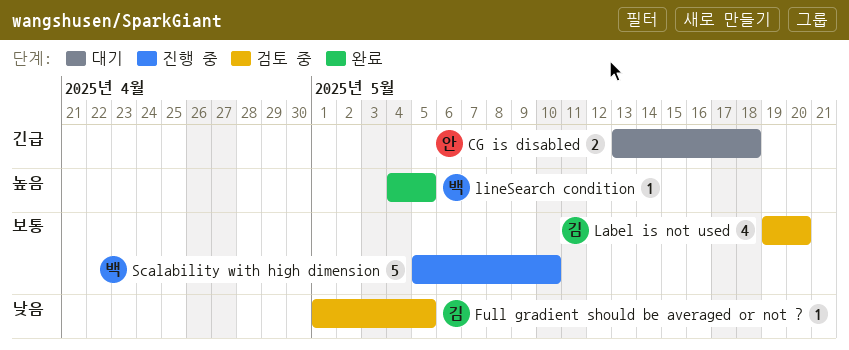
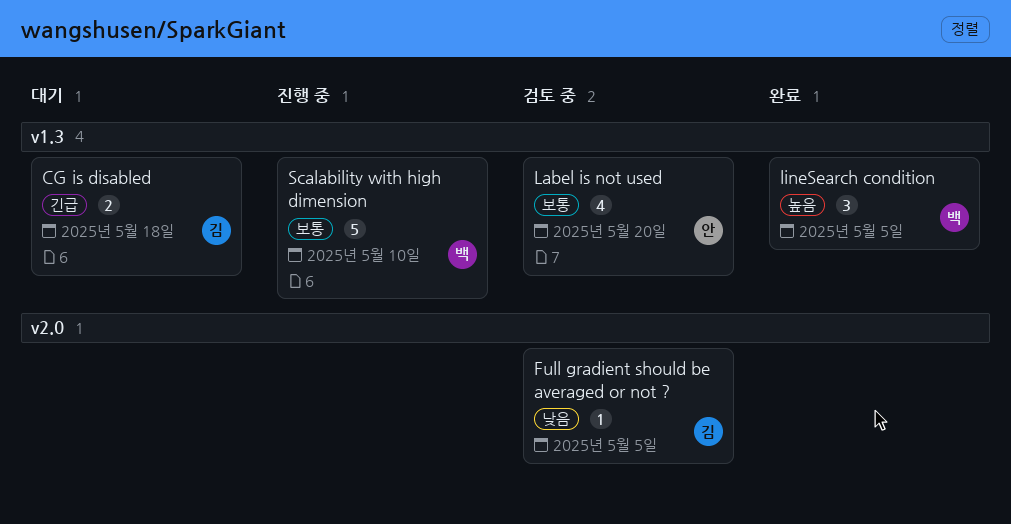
CG is disabled, owner: 안 -> 김
Label is not used, owner: 김 -> 안
lineSearch condition, estimate: 1 -> 3

